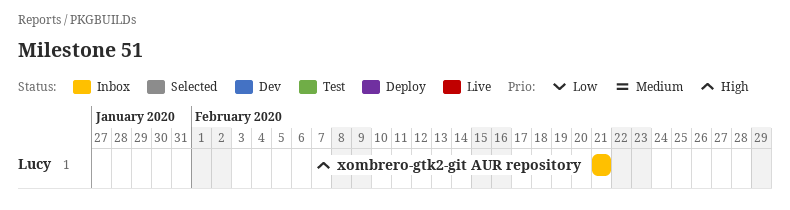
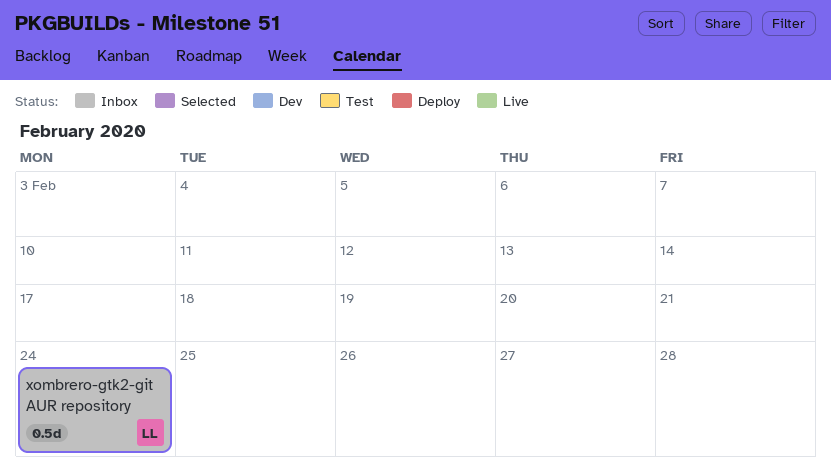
xombrero-gtk2-git AUR repository, due: Feb 21 -> Feb 24

